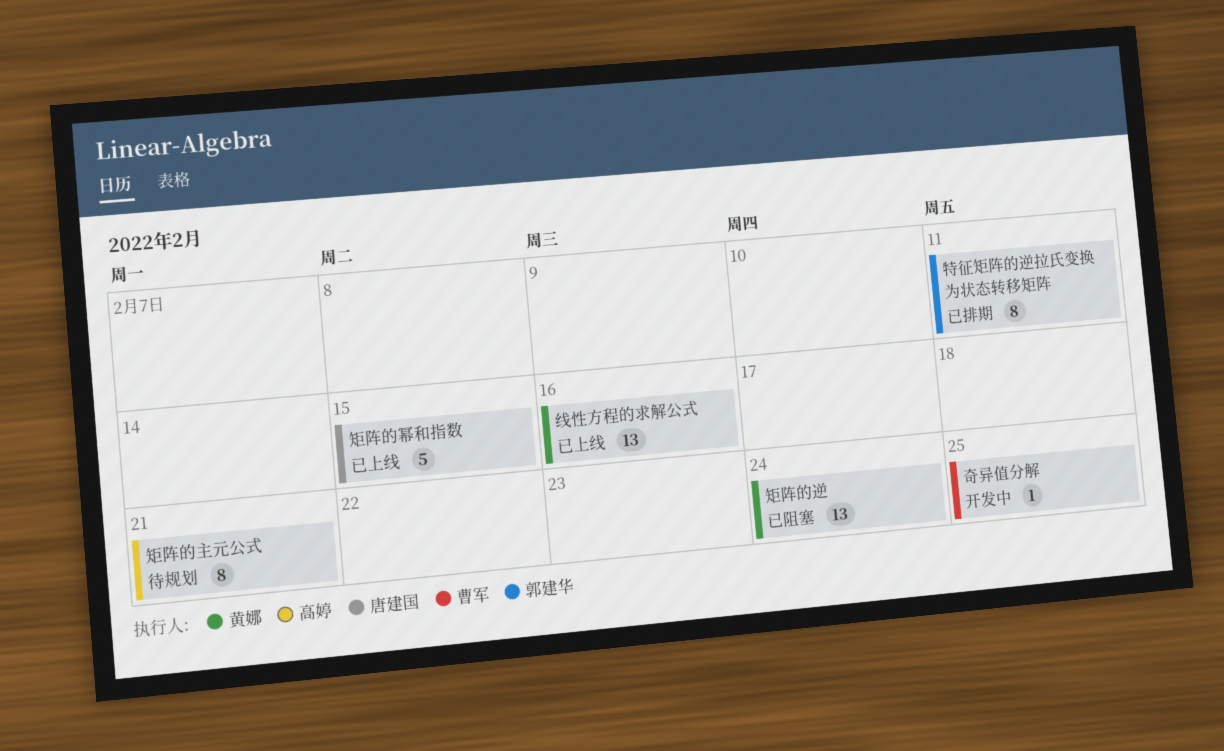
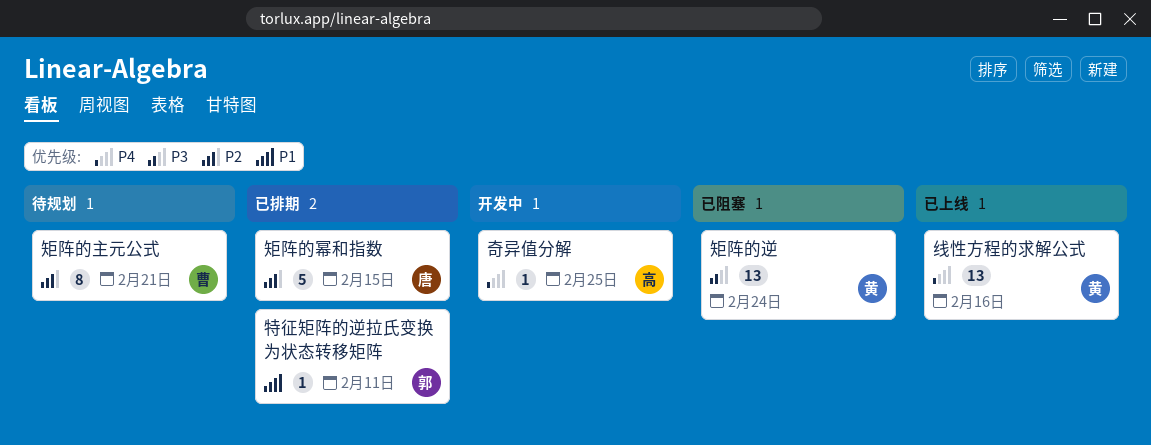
奇异值分解, owner: 曹军 -> 高婷
特征矩阵的逆拉氏变换为状态转移矩阵, estimate: 8 -> 1
矩阵的主元公式, owner: 高婷 -> 曹军
矩阵的幂和指数, status: 已上线 -> 已排期

